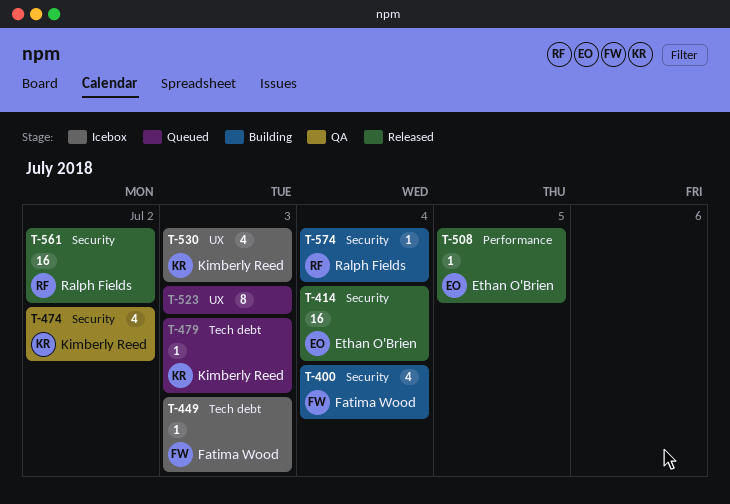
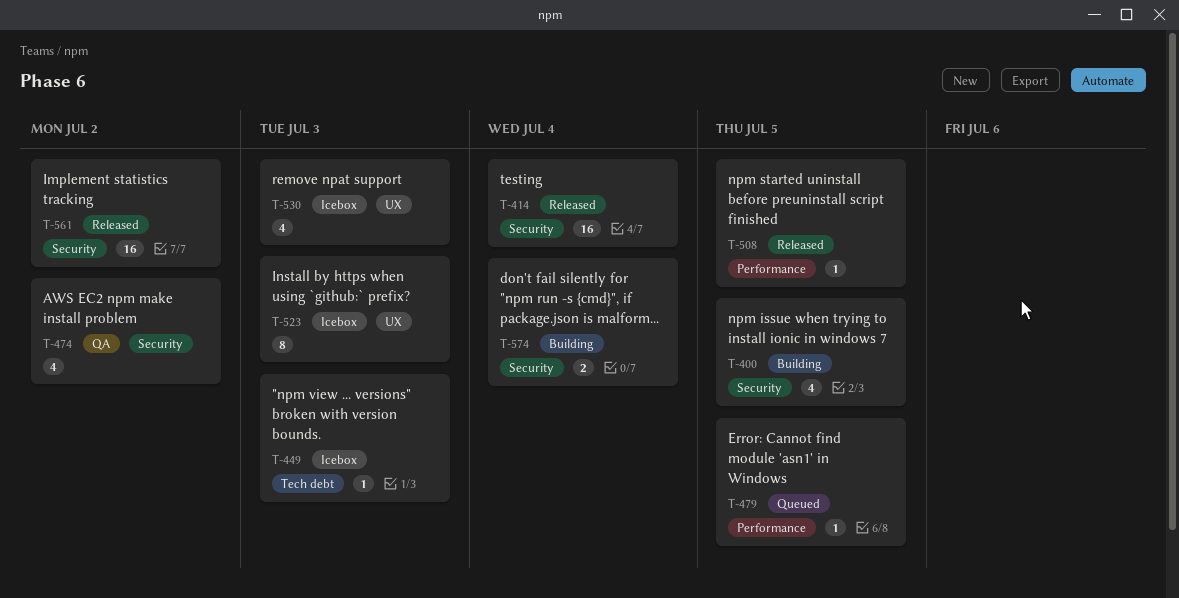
T-400, due: Jul 4 -> Jul 5
T-479, label: Tech debt -> Performance
T-479, due: Jul 3 -> Jul 5
T-523, status: Queued -> Icebox
T-574, estimate: 1 -> 2

